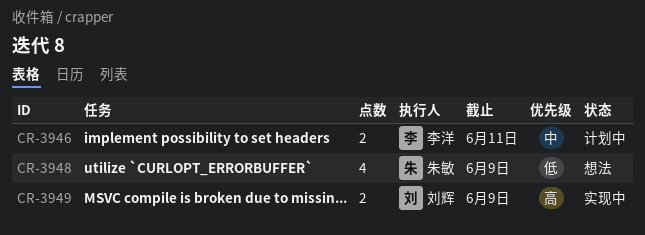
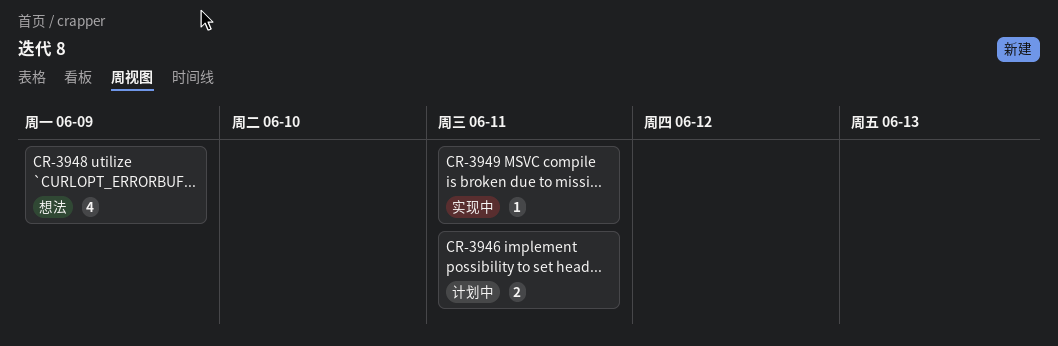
CR-3949, estimate: 2 -> 1
CR-3949, due: Jun 9 -> Jun 11

